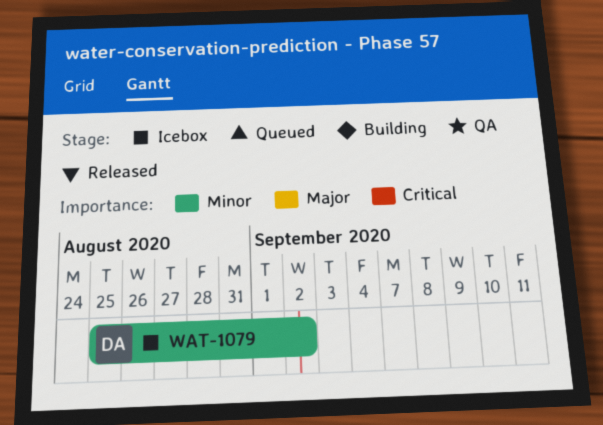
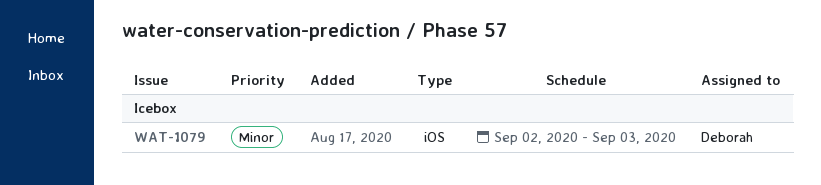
WAT-1079, start: Aug 25 -> Sep 2
WAT-1079, due: Sep 2 -> Sep 3

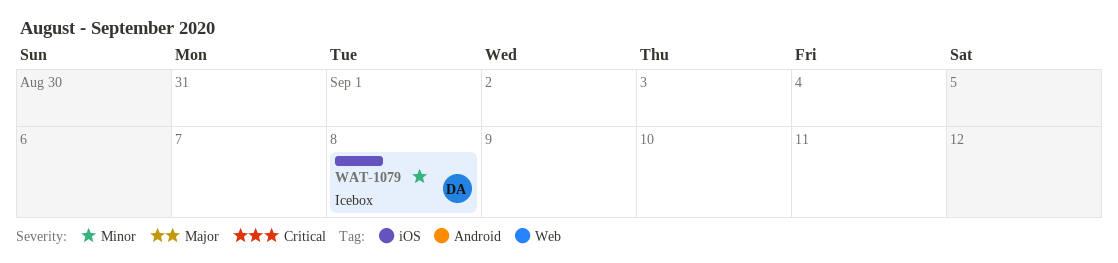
WAT-1079, due: Sep 3 -> Sep 8

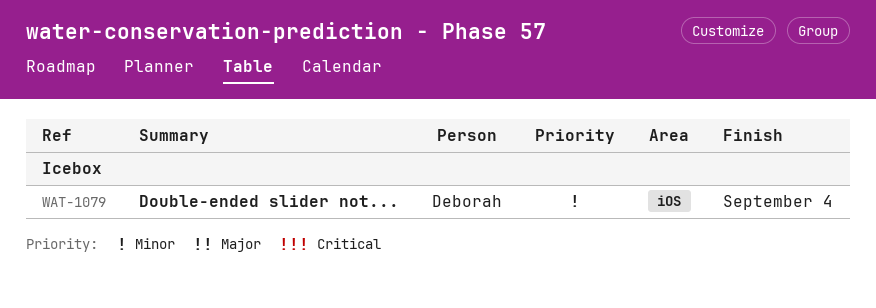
WAT-1079, due: Sep 8 -> Sep 4

